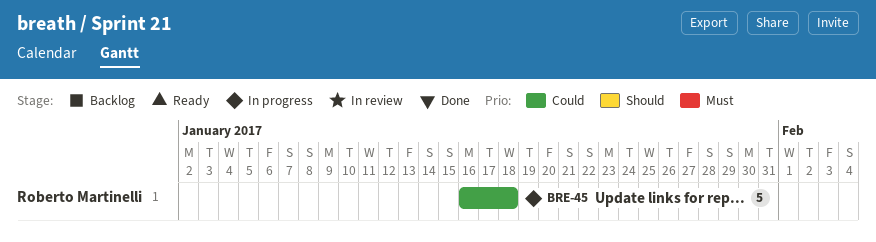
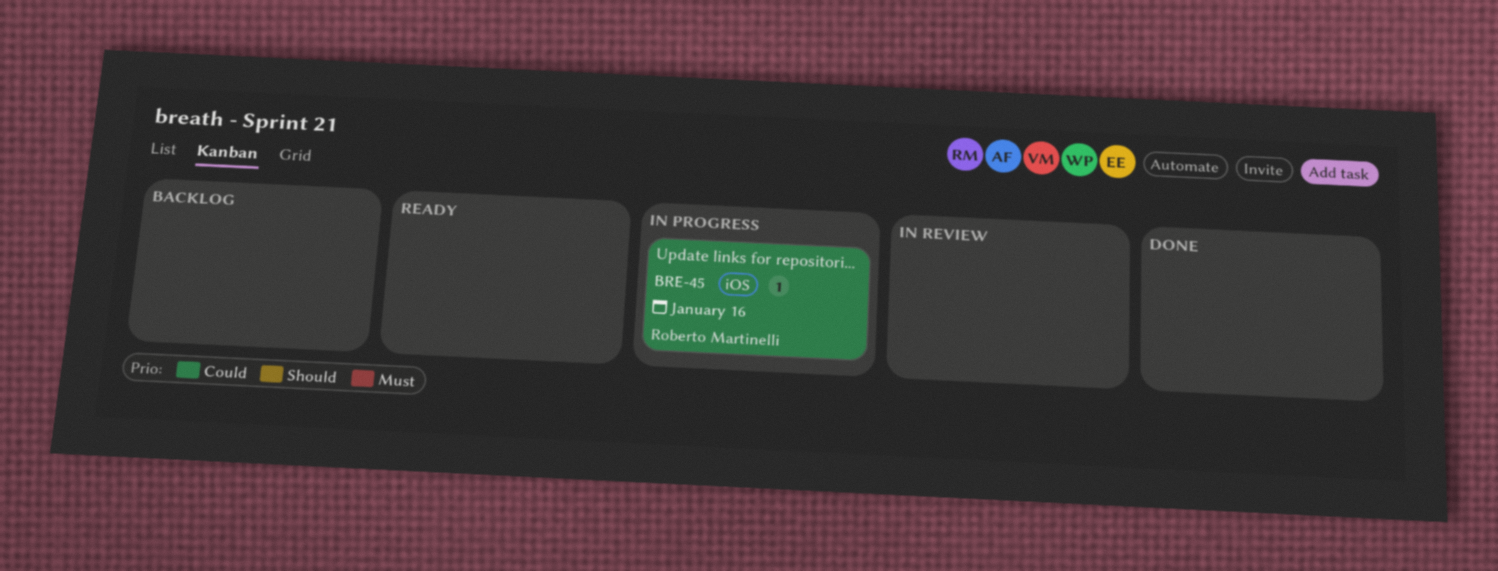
BRE-45, estimate: 5 -> 1
BRE-45, due: Jan 18 -> Jan 16

